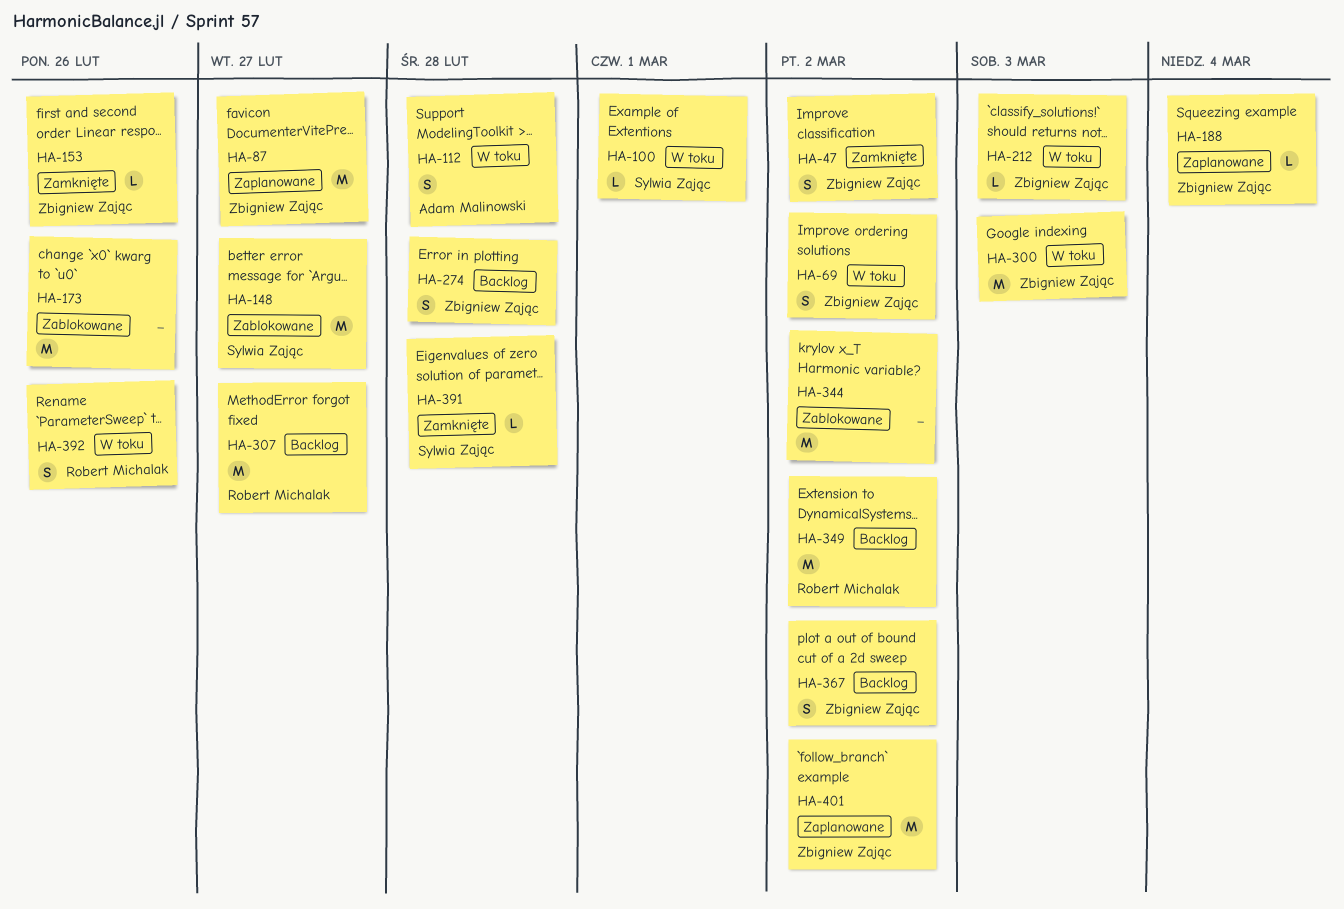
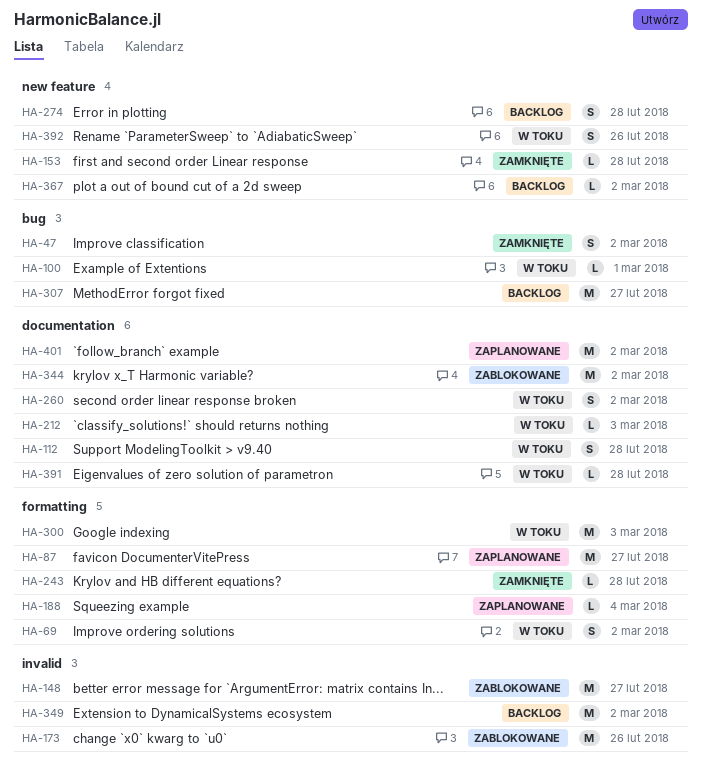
HA-153, due: Feb 26 -> Feb 28
HA-243: none -> present
HA-260: none -> present
HA-367, estimate: S -> L
HA-391, status: Zamknięte -> W toku

